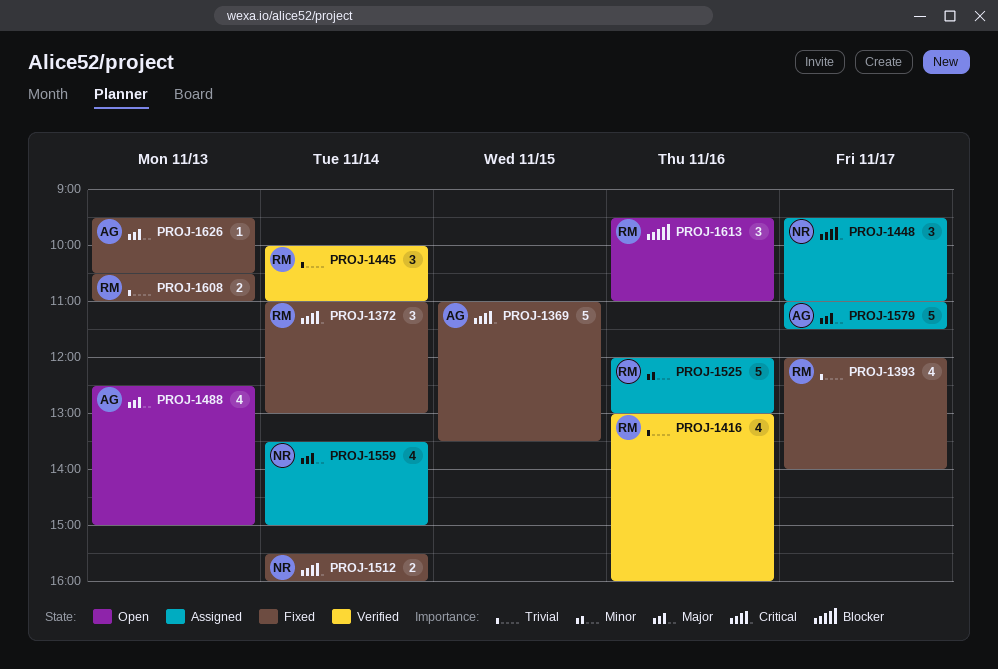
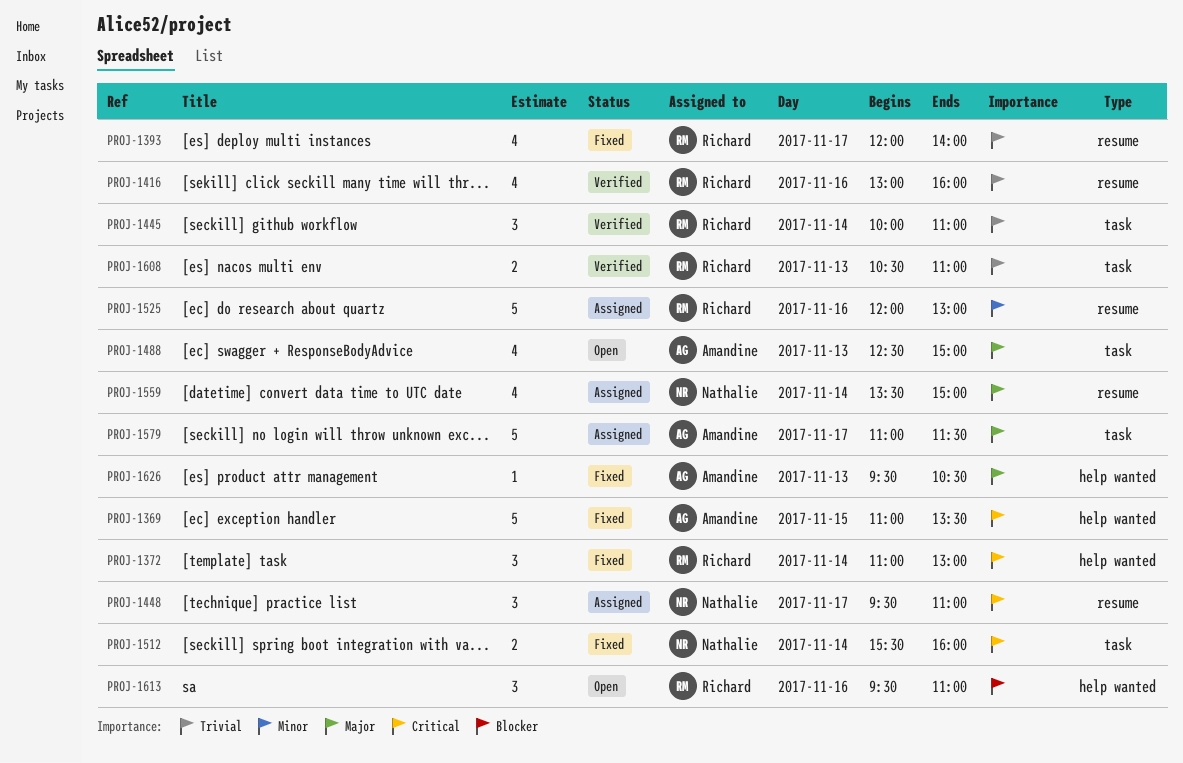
PROJ-1608, status: Fixed -> Verified

